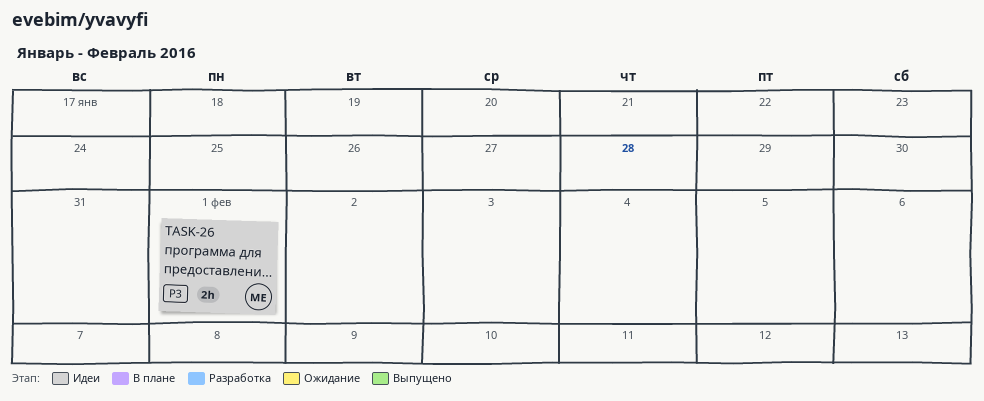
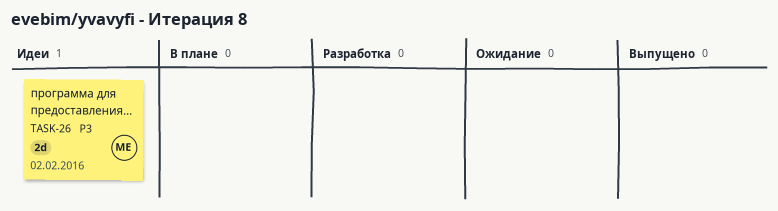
TASK-26, estimate: 2h -> 2d
TASK-26, due: Feb 1 -> Feb 2

